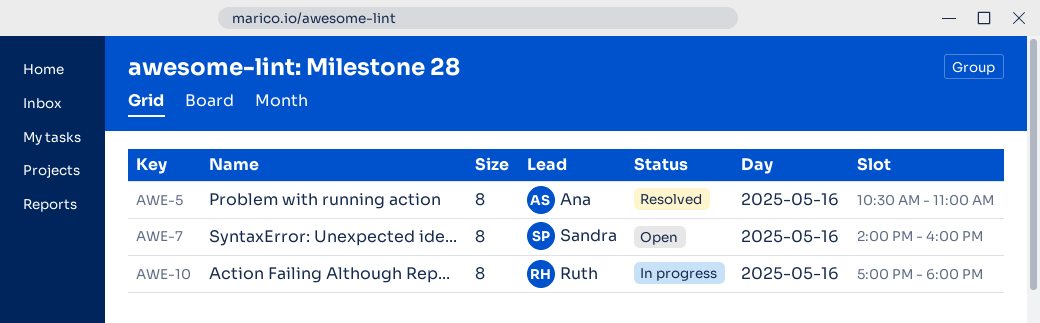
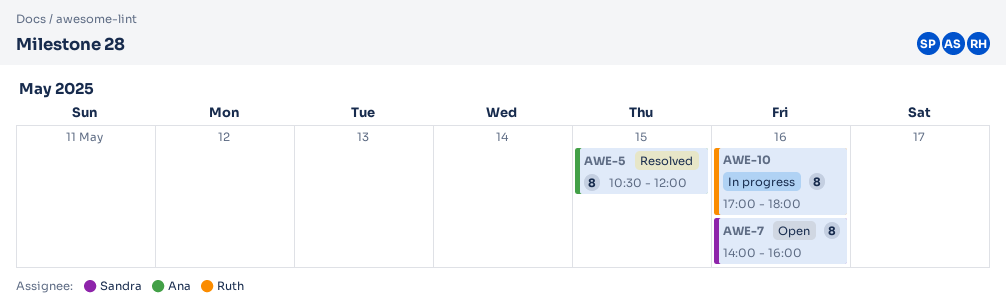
AWE-5, day: May 16 -> May 15
AWE-5, ends: 11:00 -> 12:00

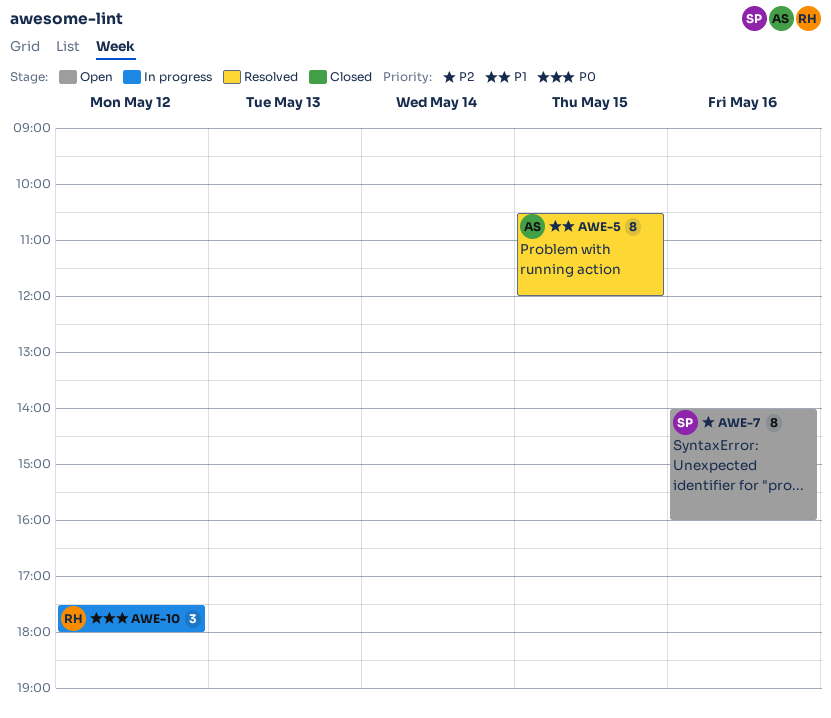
AWE-10, estimate: 8 -> 3
AWE-10, day: May 16 -> May 12
AWE-10, begins: 17:00 -> 17:30

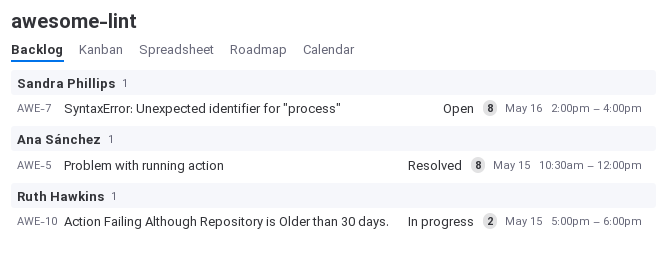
AWE-10, estimate: 3 -> 2
AWE-10, day: May 12 -> May 15
AWE-10, begins: 17:30 -> 17:00

